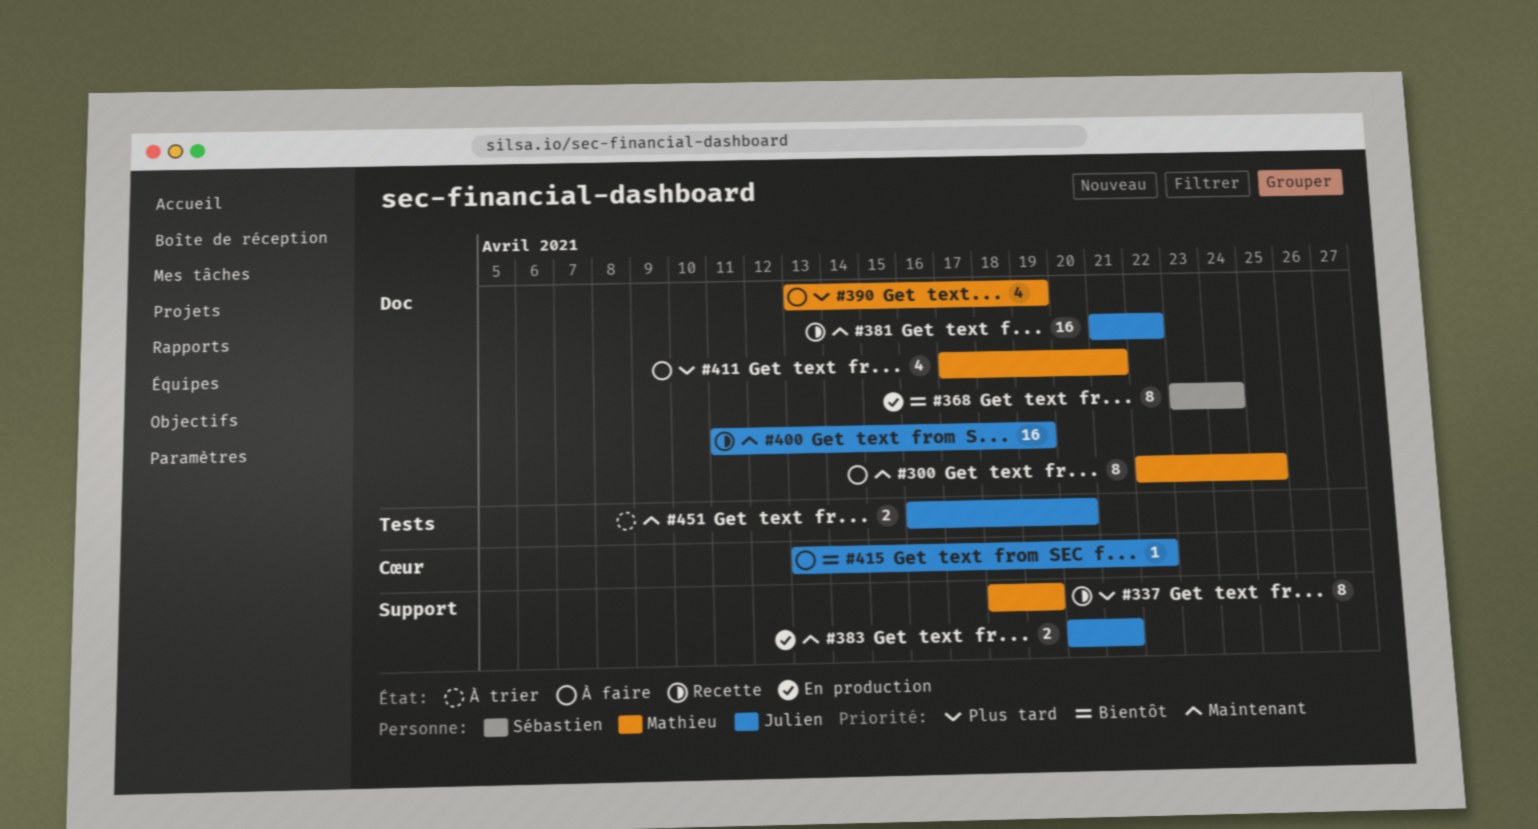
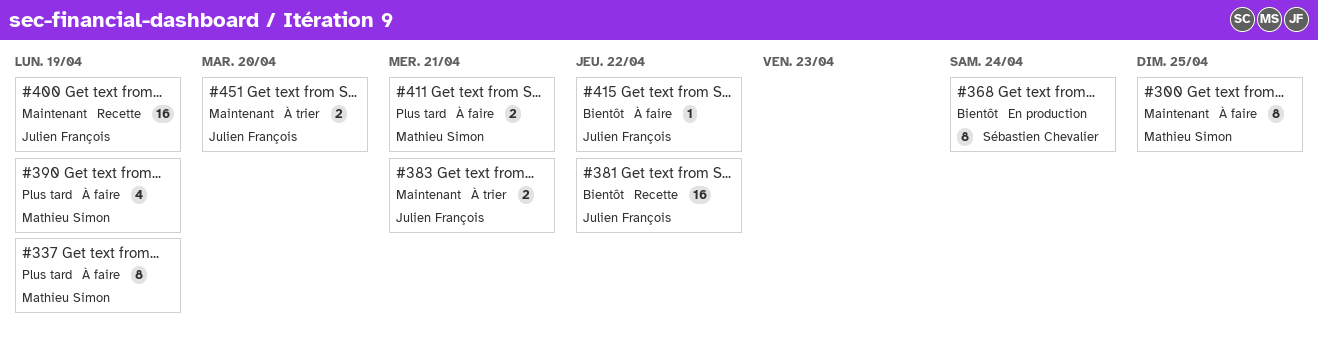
#337, status: Recette -> À faire
#381, priority: Maintenant -> Bientôt
#383, status: En production -> À trier
#411, estimate: 4 -> 2

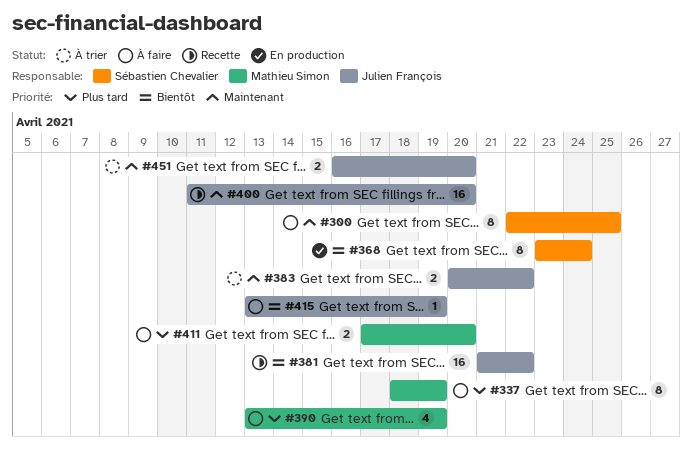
#300, owner: Mathieu Simon -> Sébastien Chevalier
#383, due: Apr 21 -> Apr 22
#400, due: Apr 19 -> Apr 20
#411, due: Apr 21 -> Apr 20
#415, due: Apr 22 -> Apr 19

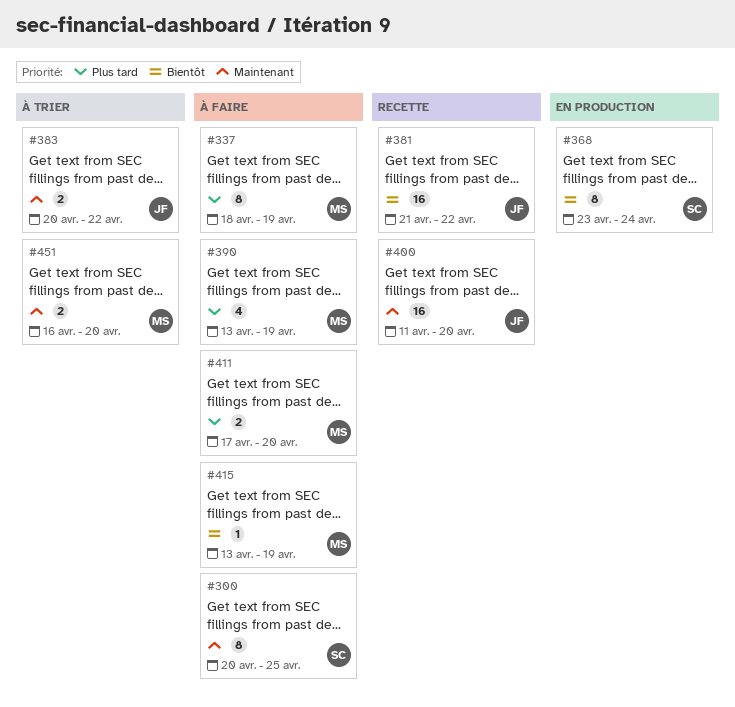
#300, start: Apr 22 -> Apr 20
#415, owner: Julien François -> Mathieu Simon
#451, owner: Julien François -> Mathieu Simon

